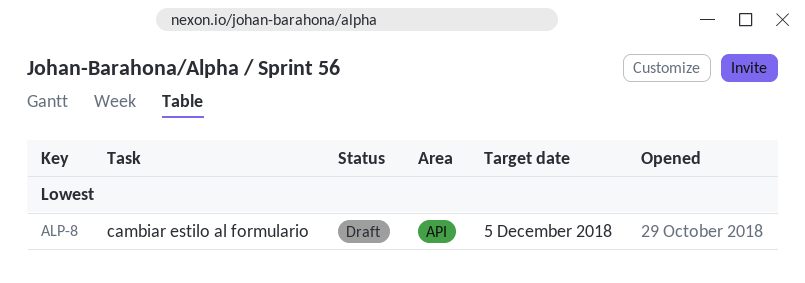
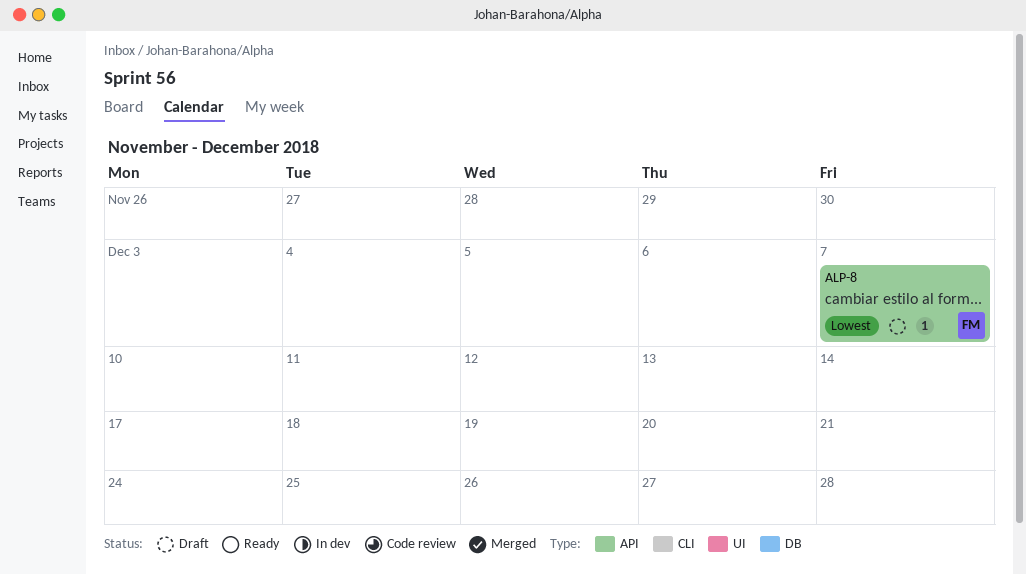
ALP-8, due: Dec 5 -> Dec 7

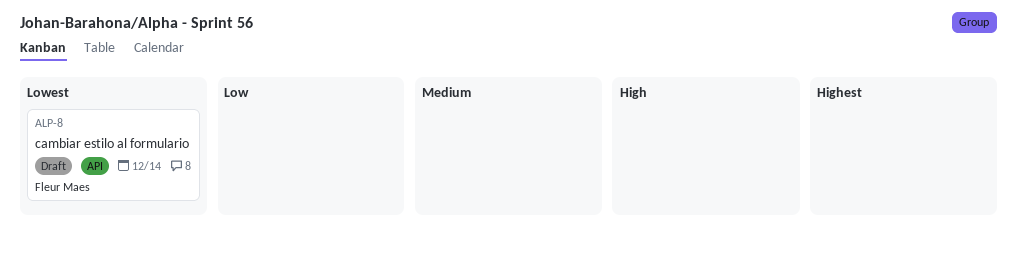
ALP-8, due: Dec 7 -> Dec 14

